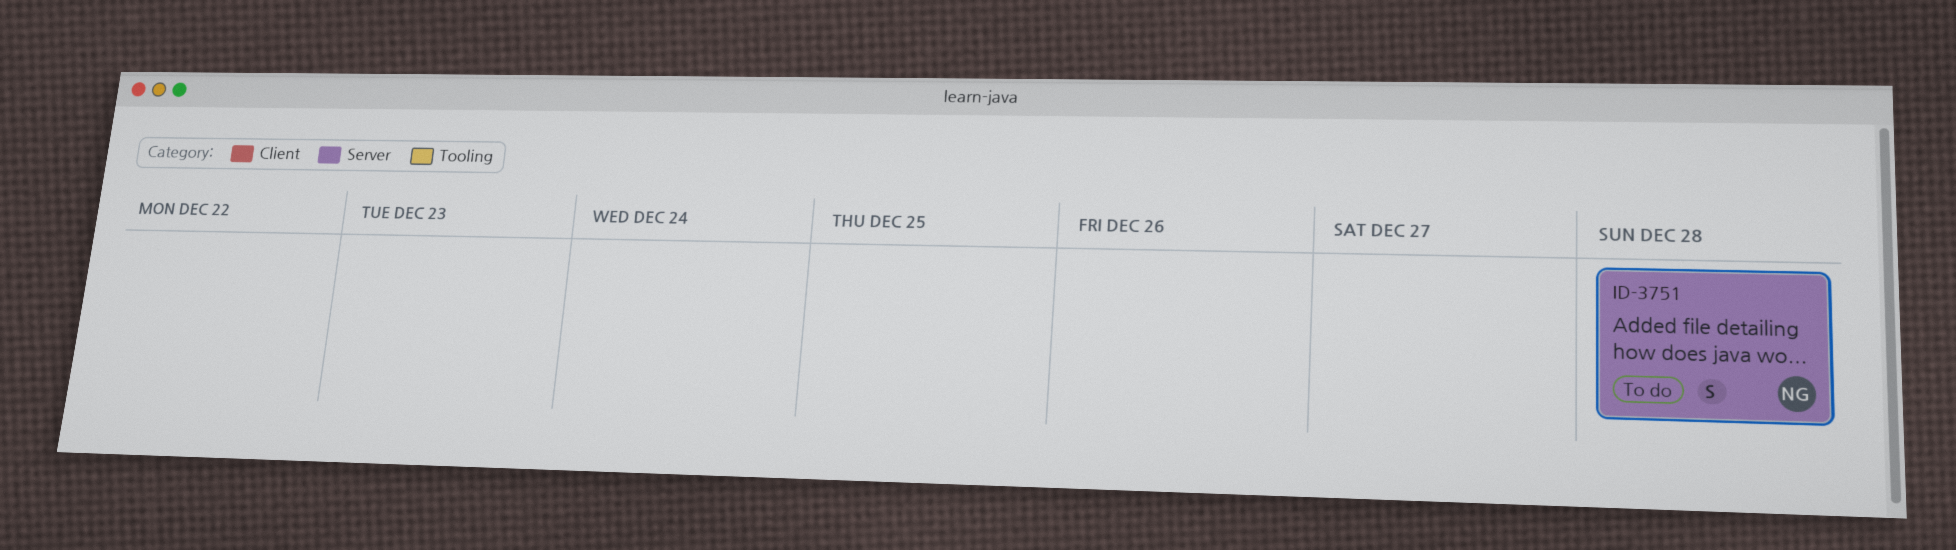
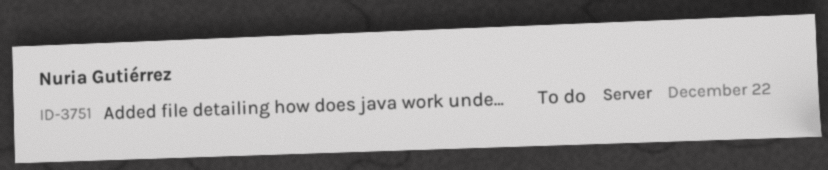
ID-3751, due: Dec 28 -> Dec 22

